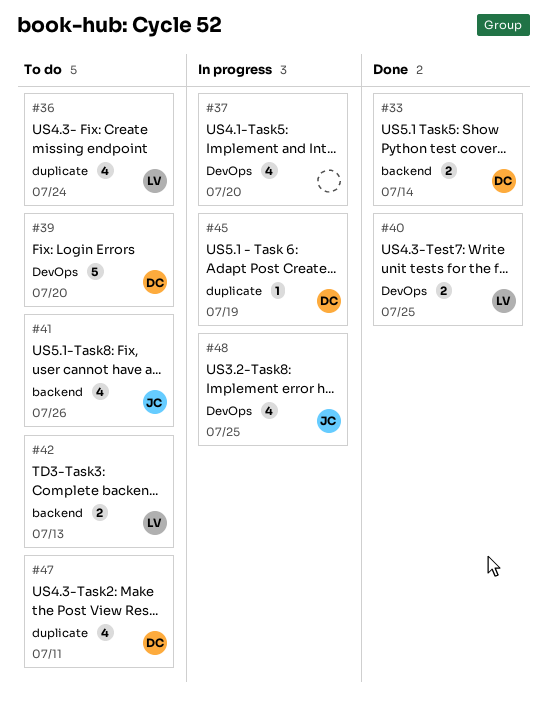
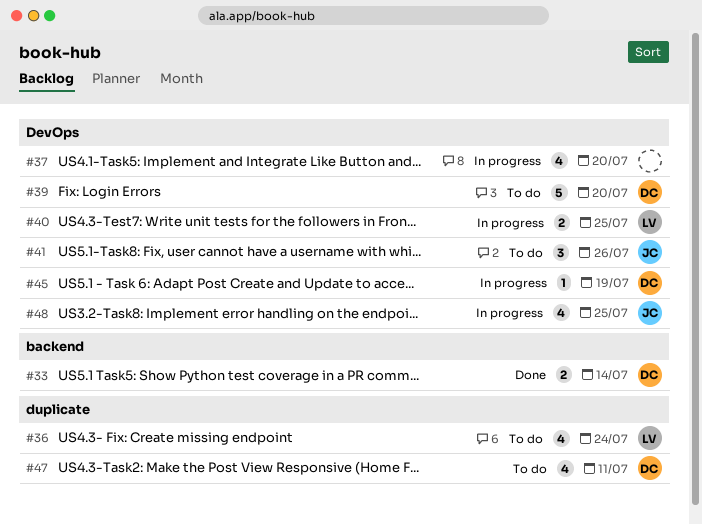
#40, status: Done -> In progress
#41, label: backend -> DevOps
#41, estimate: 4 -> 3
#42: present -> none
#45, label: duplicate -> DevOps

